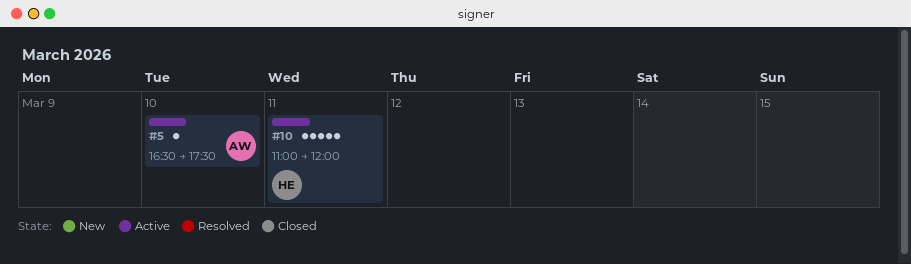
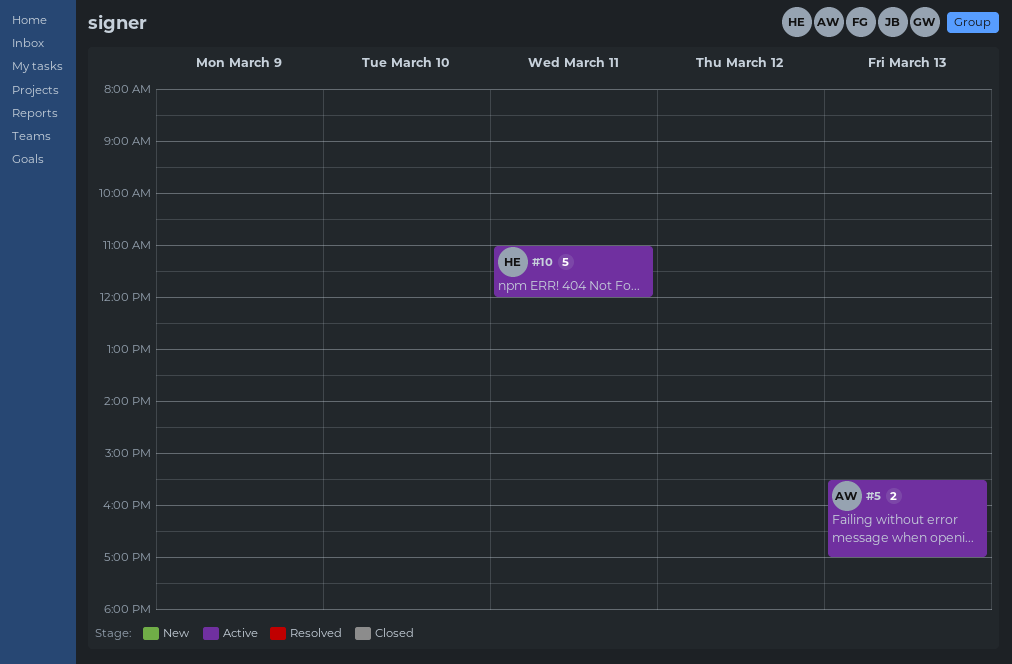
#5, estimate: 1 -> 2
#5, day: Mar 10 -> Mar 13
#5, begins: 16:30 -> 15:30
#5, ends: 17:30 -> 17:00

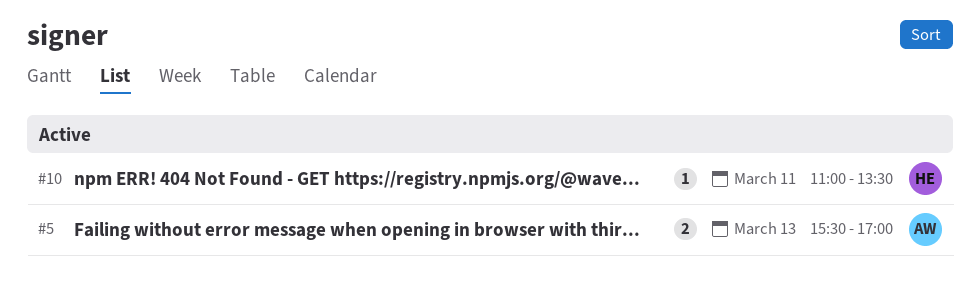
#10, estimate: 5 -> 1
#10, ends: 12:00 -> 13:30

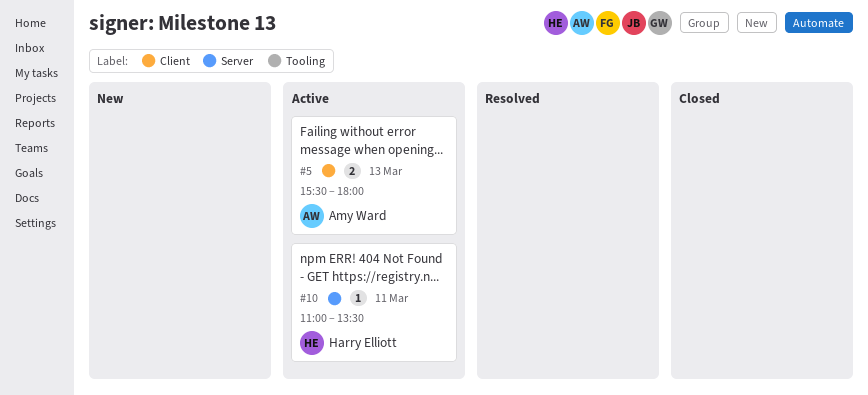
#5, ends: 17:00 -> 18:00

